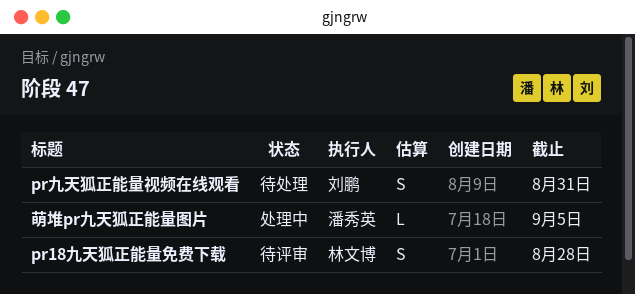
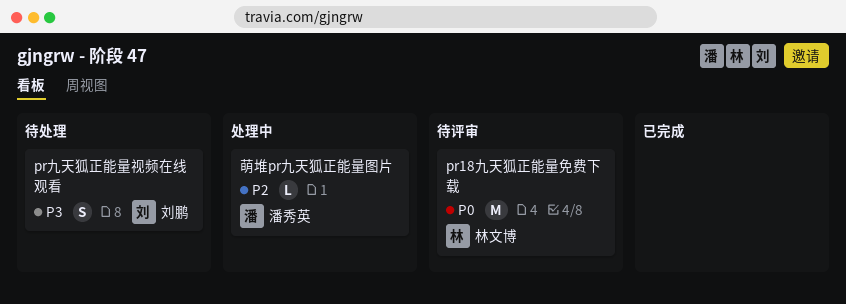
pr18九天狐正能量免费下载, estimate: S -> M

